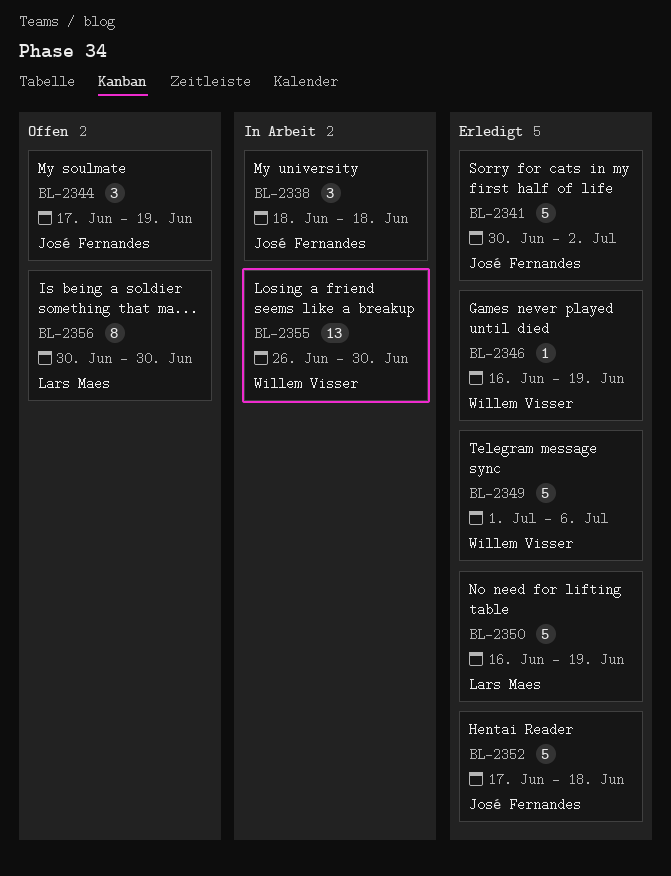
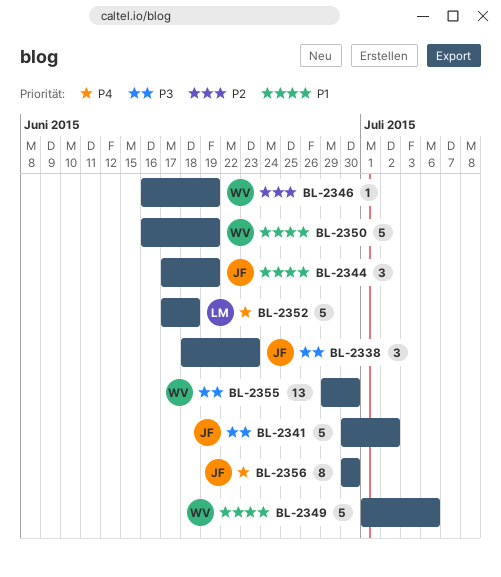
BL-2338, due: Jun 18 -> Jun 23
BL-2350, owner: Lars Maes -> Willem Visser
BL-2352, owner: José Fernandes -> Lars Maes
BL-2355, start: Jun 26 -> Jun 29
BL-2356, owner: Lars Maes -> José Fernandes

